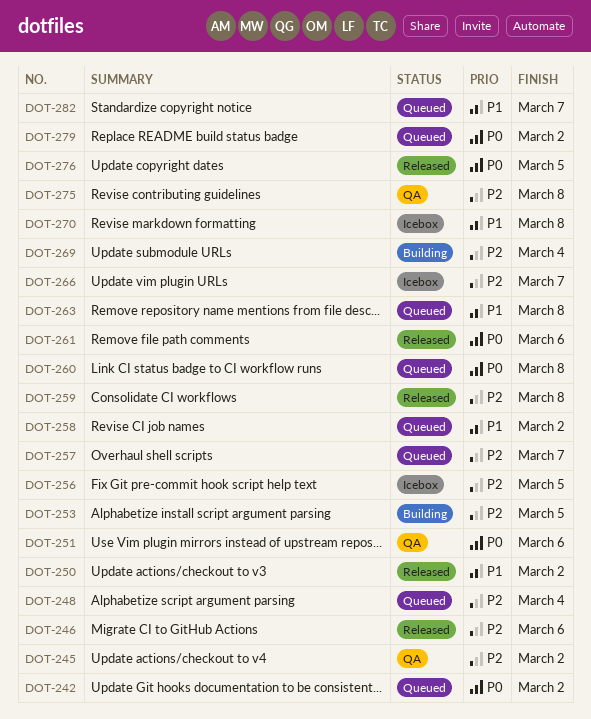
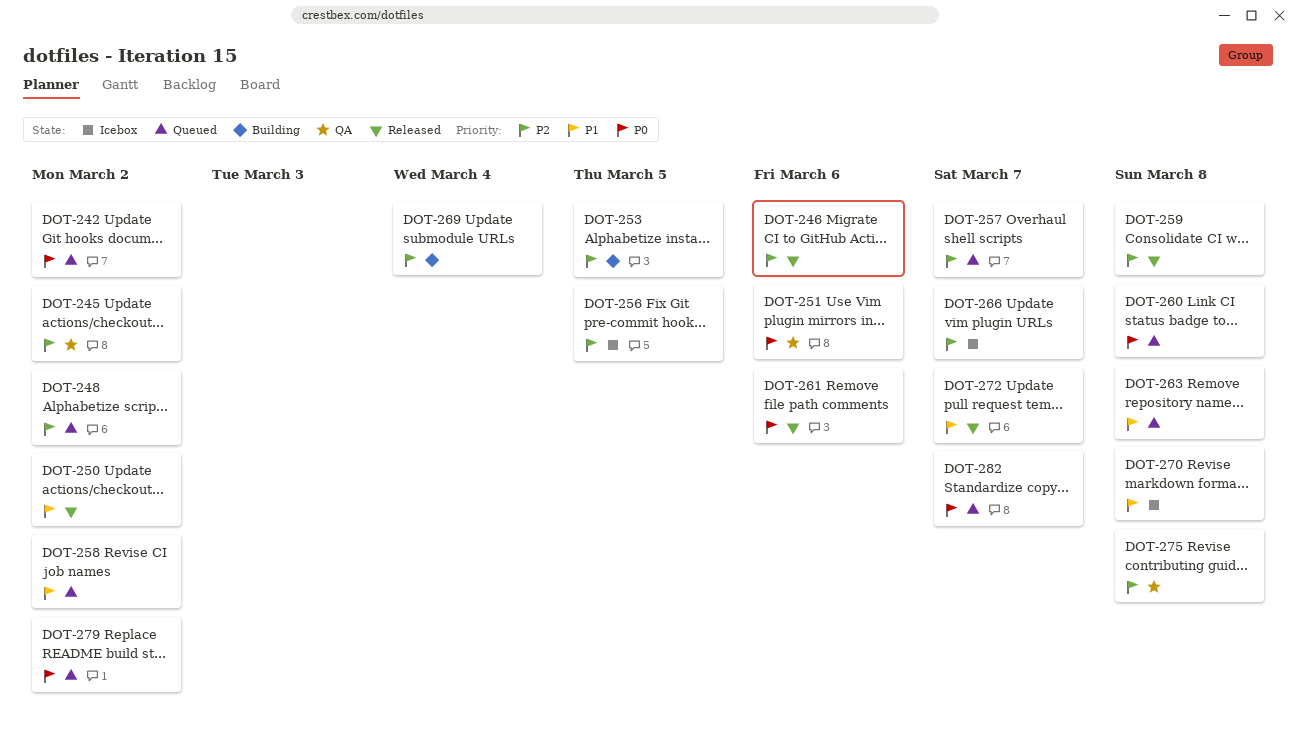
DOT-248, due: Mar 4 -> Mar 2
DOT-272: none -> present
DOT-276: present -> none
DOT-282, priority: P1 -> P0

